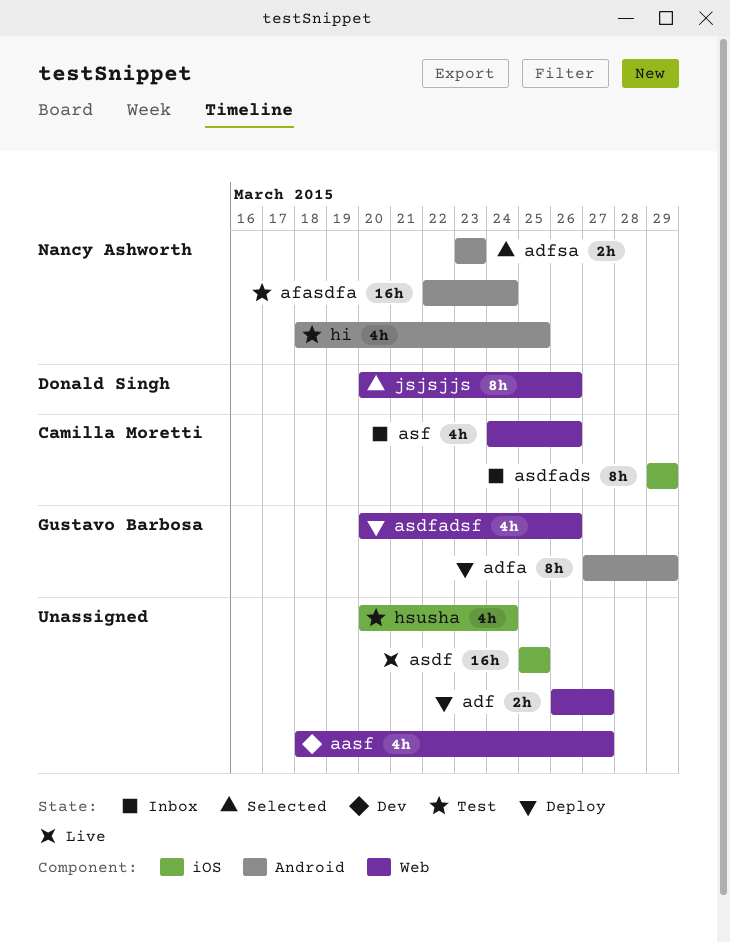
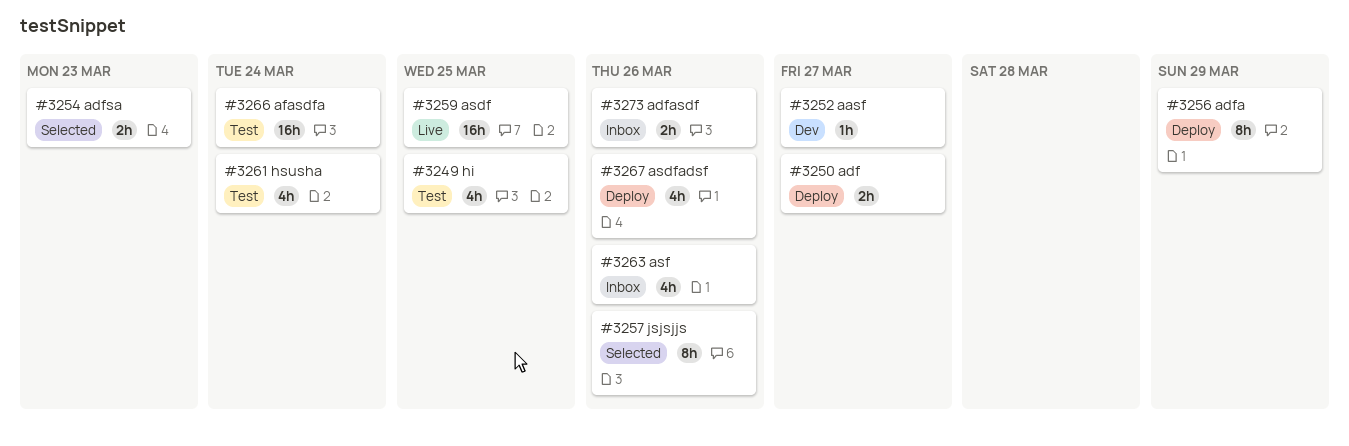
aasf, estimate: 4h -> 1h
adfasdf: none -> present
asdfads: present -> none

